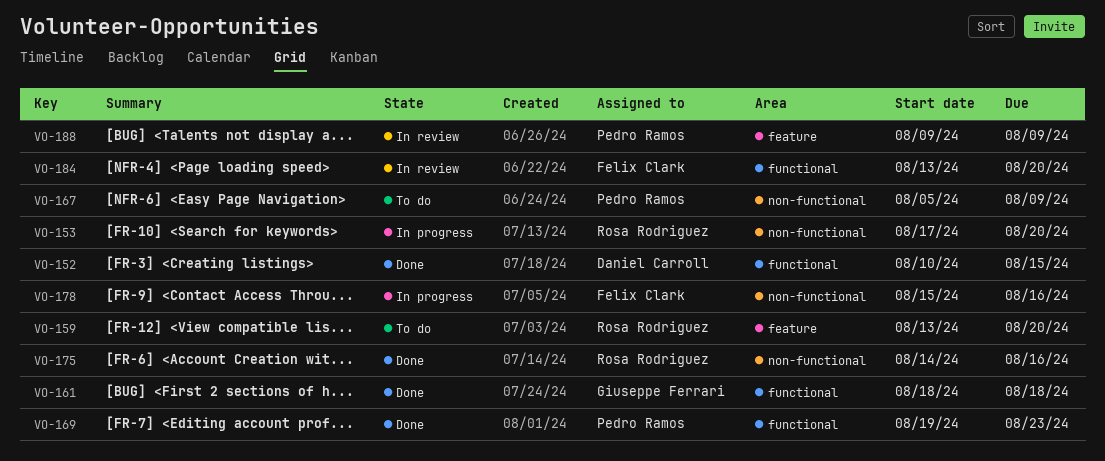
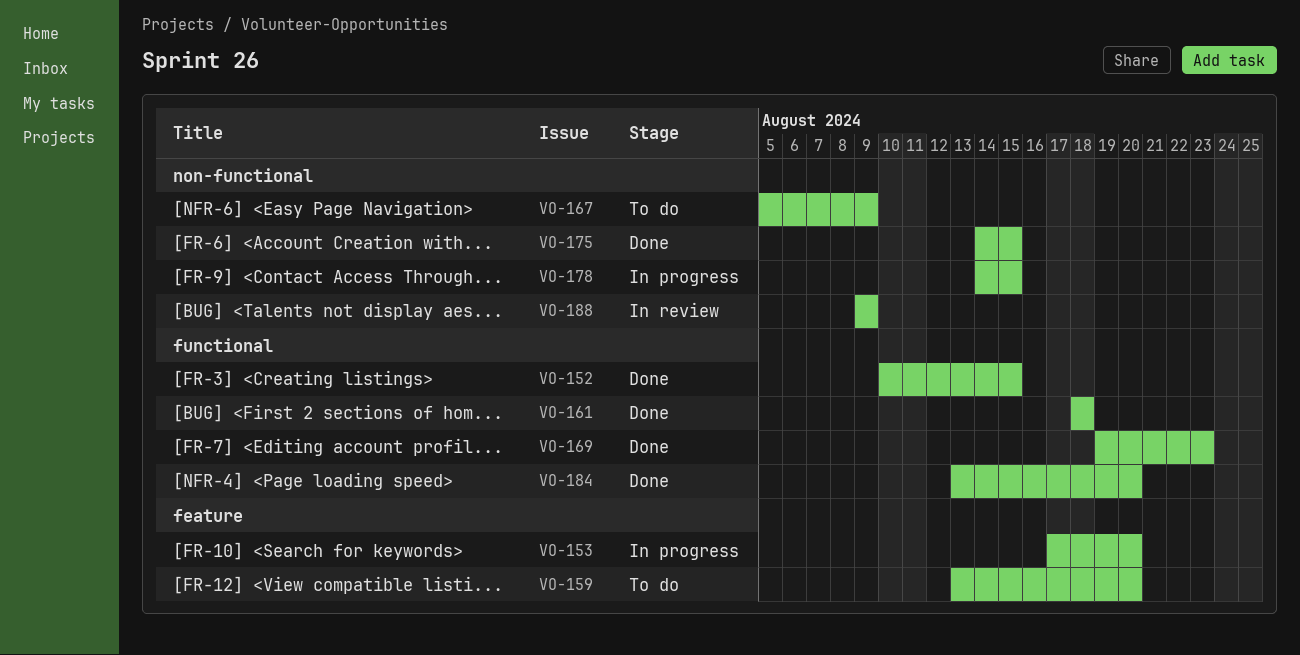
VO-153, label: non-functional -> feature
VO-175, due: Aug 16 -> Aug 15
VO-178, start: Aug 15 -> Aug 14
VO-178, due: Aug 16 -> Aug 15
VO-184, status: In review -> Done
VO-188, label: feature -> non-functional

